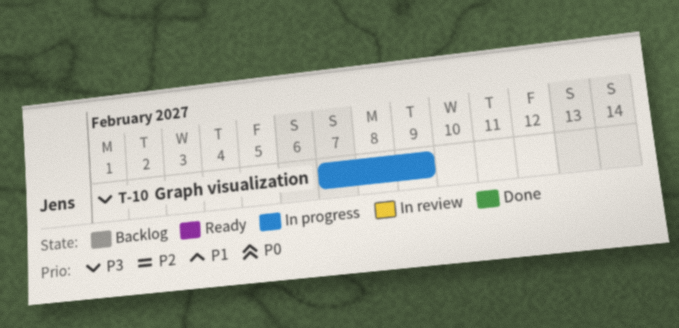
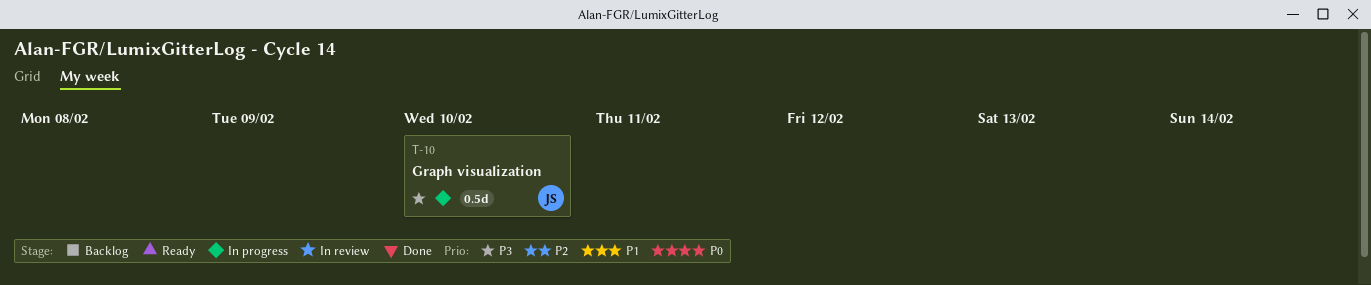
T-10, due: Feb 9 -> Feb 10

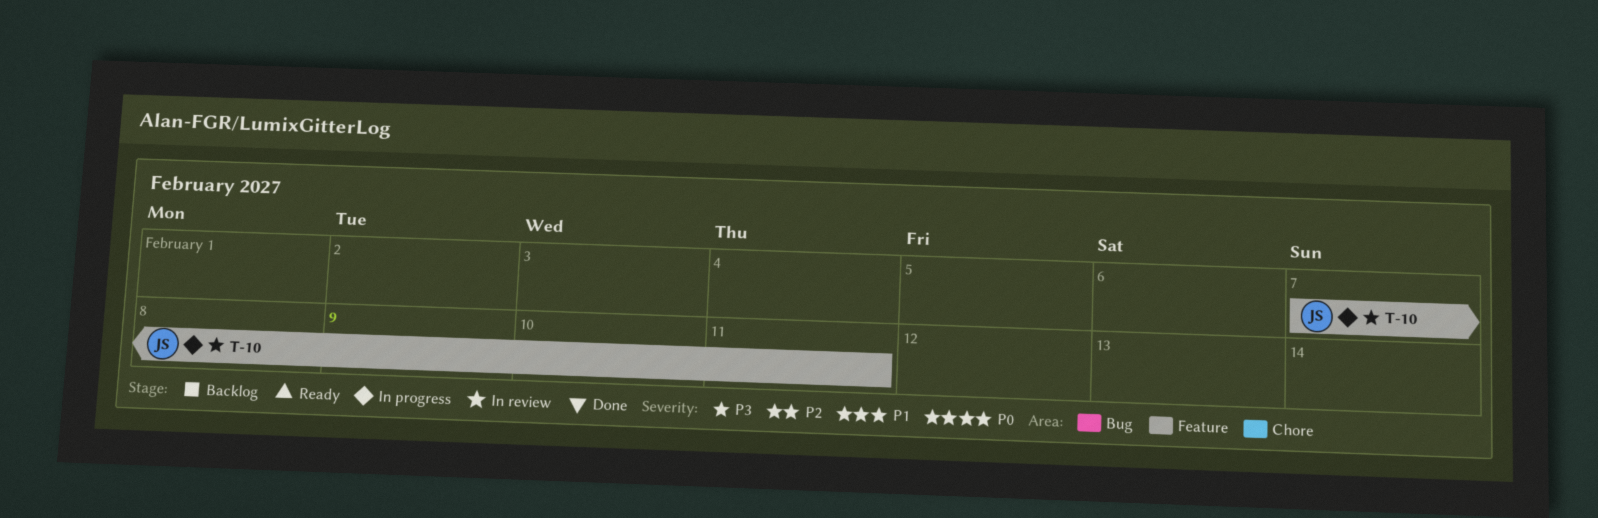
T-10, due: Feb 10 -> Feb 11

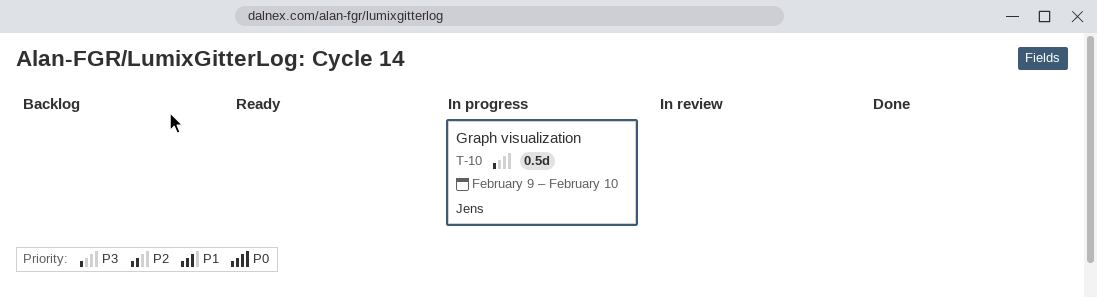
T-10, start: Feb 7 -> Feb 9
T-10, due: Feb 11 -> Feb 10

